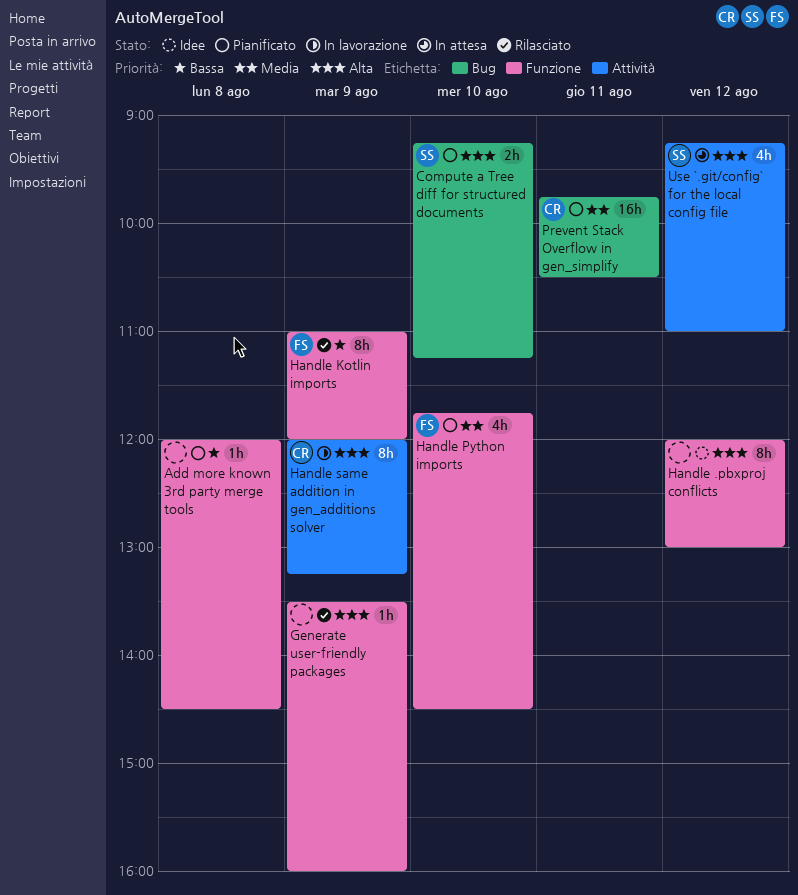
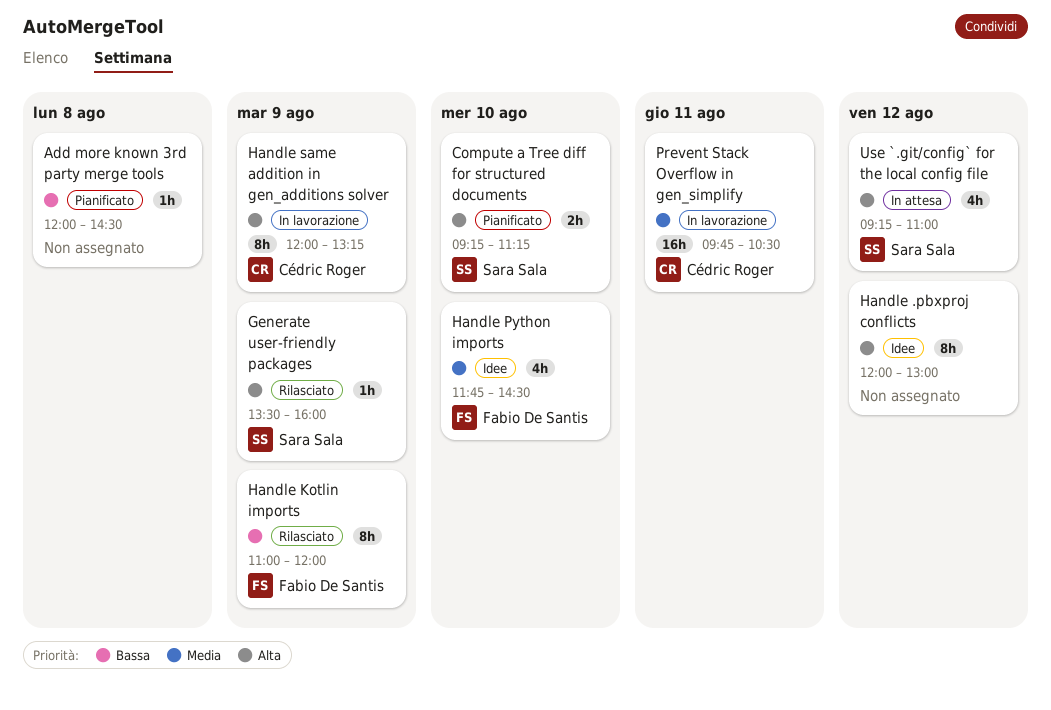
Generate user-friendly packages, owner: none -> Sara Sala
Handle Python imports, status: Pianificato -> Idee
Prevent Stack Overflow in gen_simplify, status: Pianificato -> In lavorazione

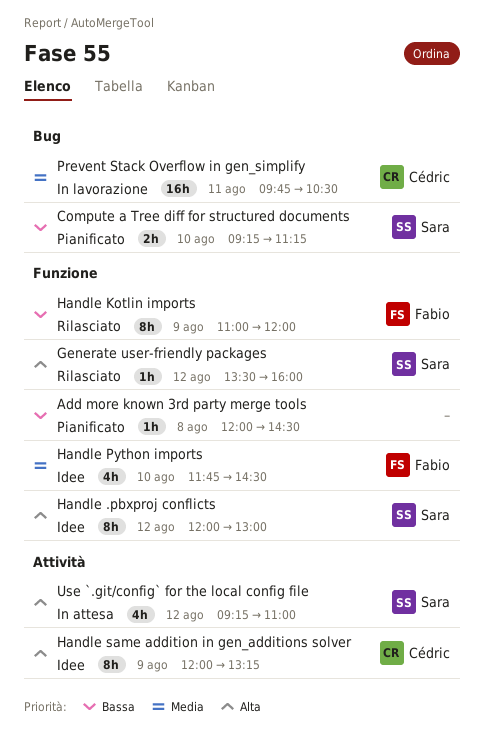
Compute a Tree diff for structured documents, priority: Alta -> Bassa
Generate user-friendly packages, day: Aug 9 -> Aug 12
Handle .pbxproj conflicts, owner: none -> Sara Sala
Handle same addition in gen_additions solver, status: In lavorazione -> Idee

